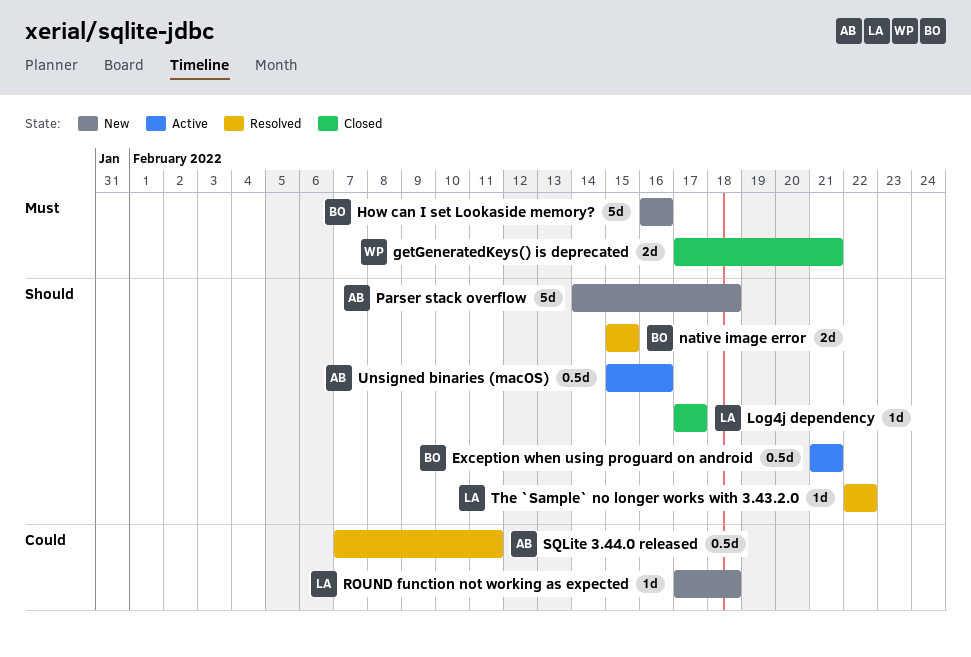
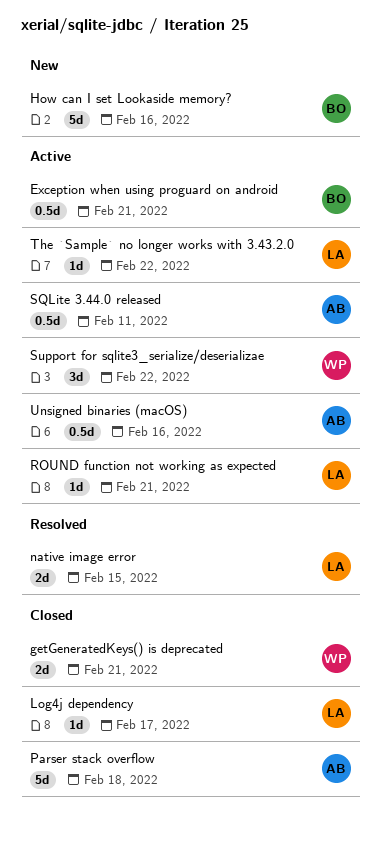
native image error, owner: BO -> LA
Parser stack overflow, status: New -> Closed
ROUND function not working as expected, status: New -> Active
ROUND function not working as expected, due: Feb 18 -> Feb 21
SQLite 3.44.0 released, status: Resolved -> Active
Support for sqlite3_serialize/deserializae: none -> present
The `Sample` no longer works with 3.43.2.0, status: Resolved -> Active

